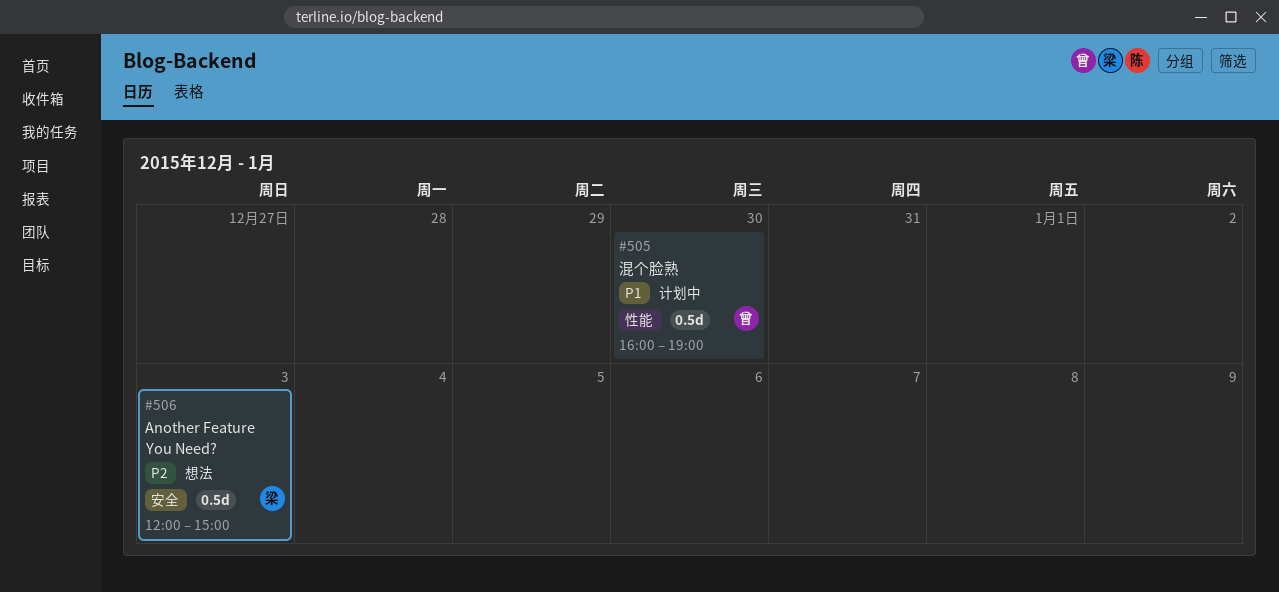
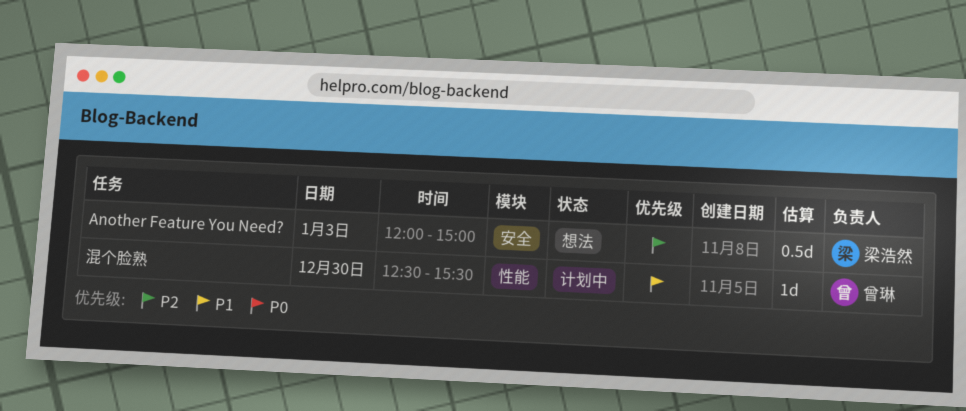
混个脸熟, estimate: 0.5d -> 1d
混个脸熟, begins: 16:00 -> 12:30
混个脸熟, ends: 19:00 -> 15:30

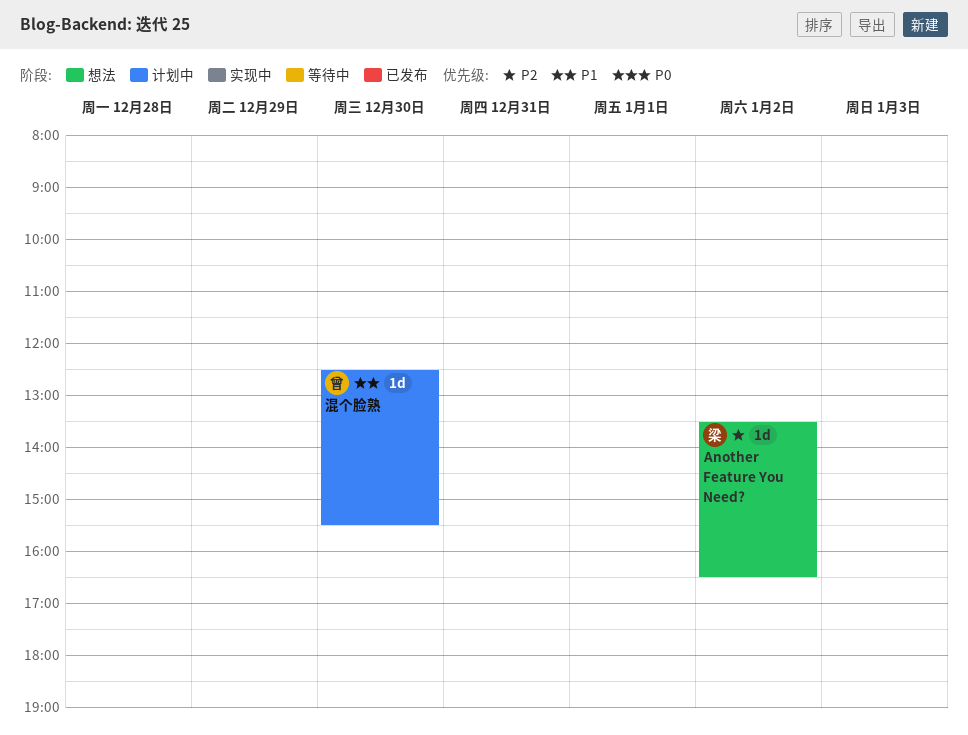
Another Feature You Need?, estimate: 0.5d -> 1d
Another Feature You Need?, day: Jan 3 -> Jan 2
Another Feature You Need?, begins: 12:00 -> 13:30
Another Feature You Need?, ends: 15:00 -> 16:30

